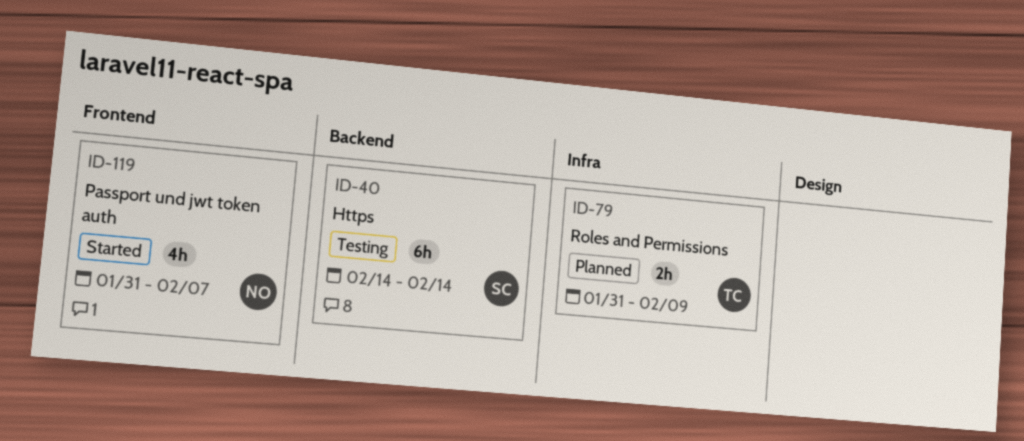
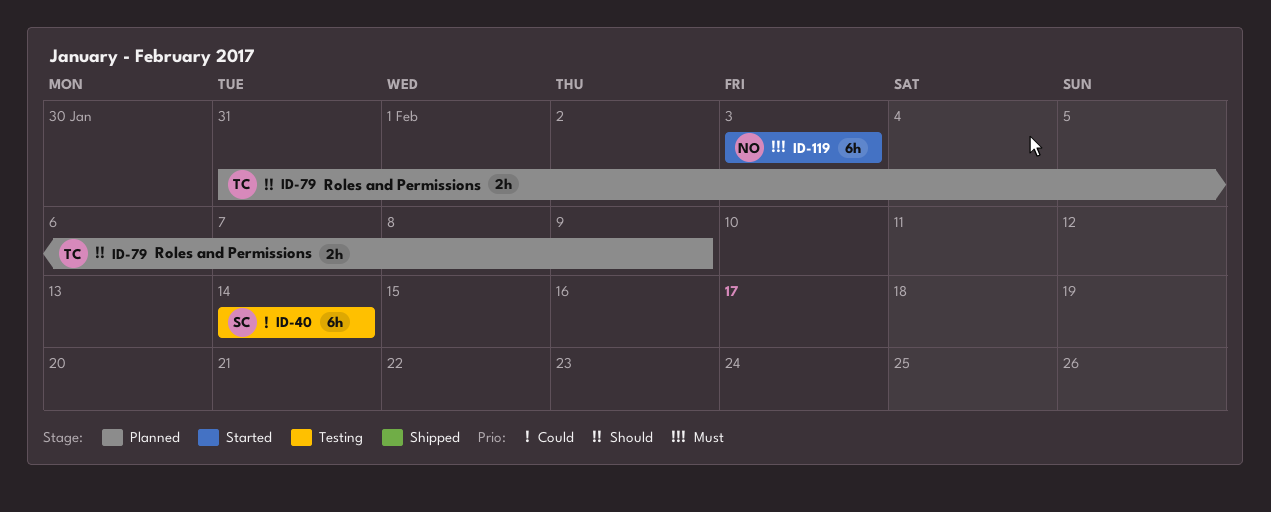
ID-119, estimate: 4h -> 6h
ID-119, start: Jan 31 -> Feb 3
ID-119, due: Feb 7 -> Feb 3

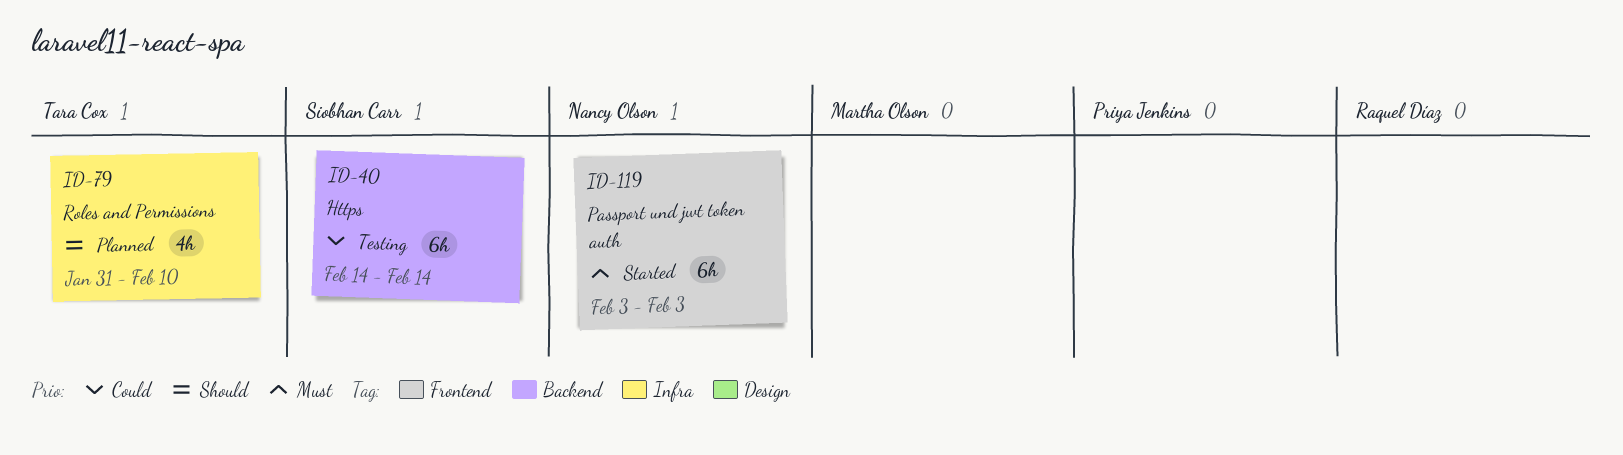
ID-79, estimate: 2h -> 4h
ID-79, due: Feb 9 -> Feb 10

